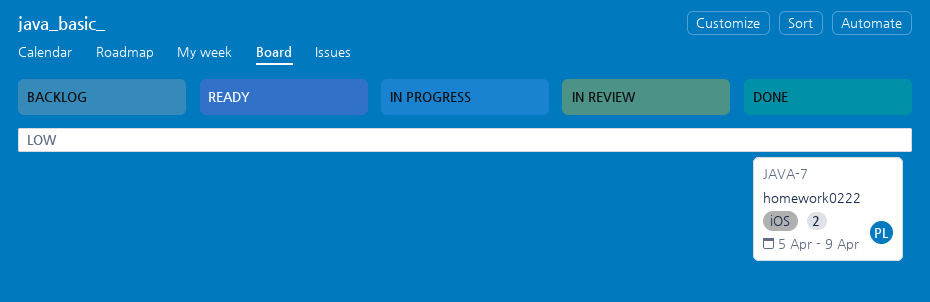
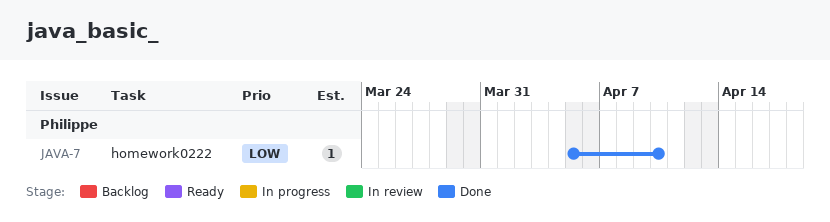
JAVA-7, estimate: 2 -> 1
JAVA-7, due: Apr 9 -> Apr 10

